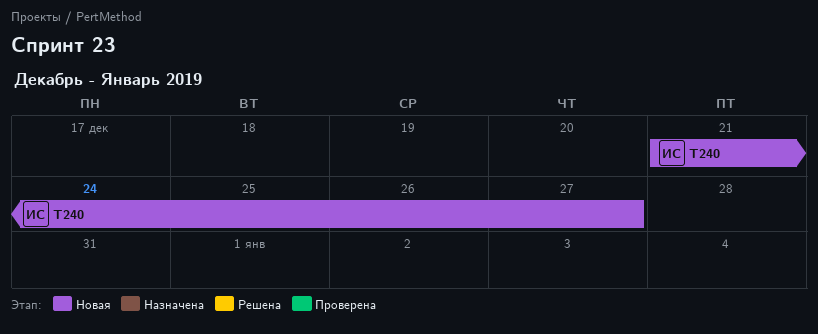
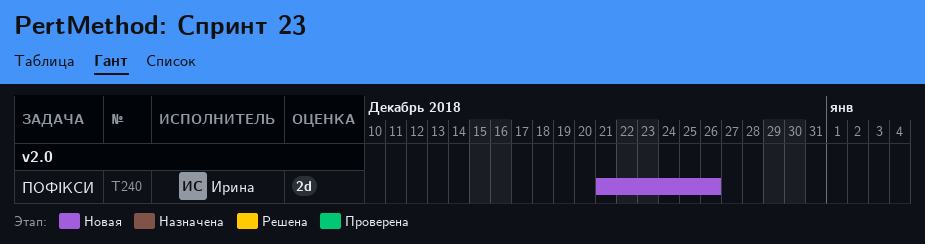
T240, due: Dec 27 -> Dec 26

